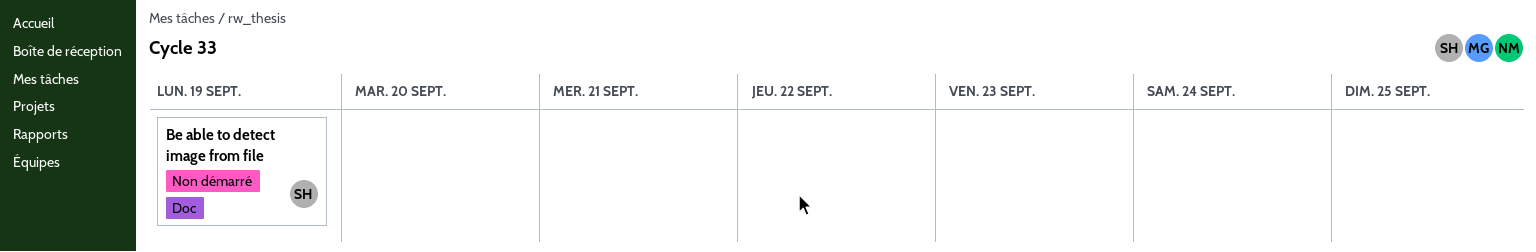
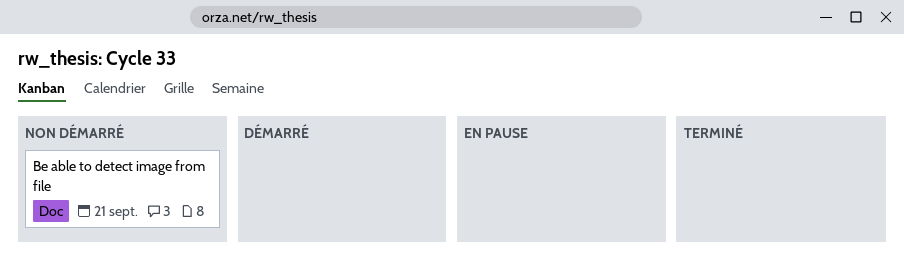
Be able to detect image from file, due: Sep 19 -> Sep 21

